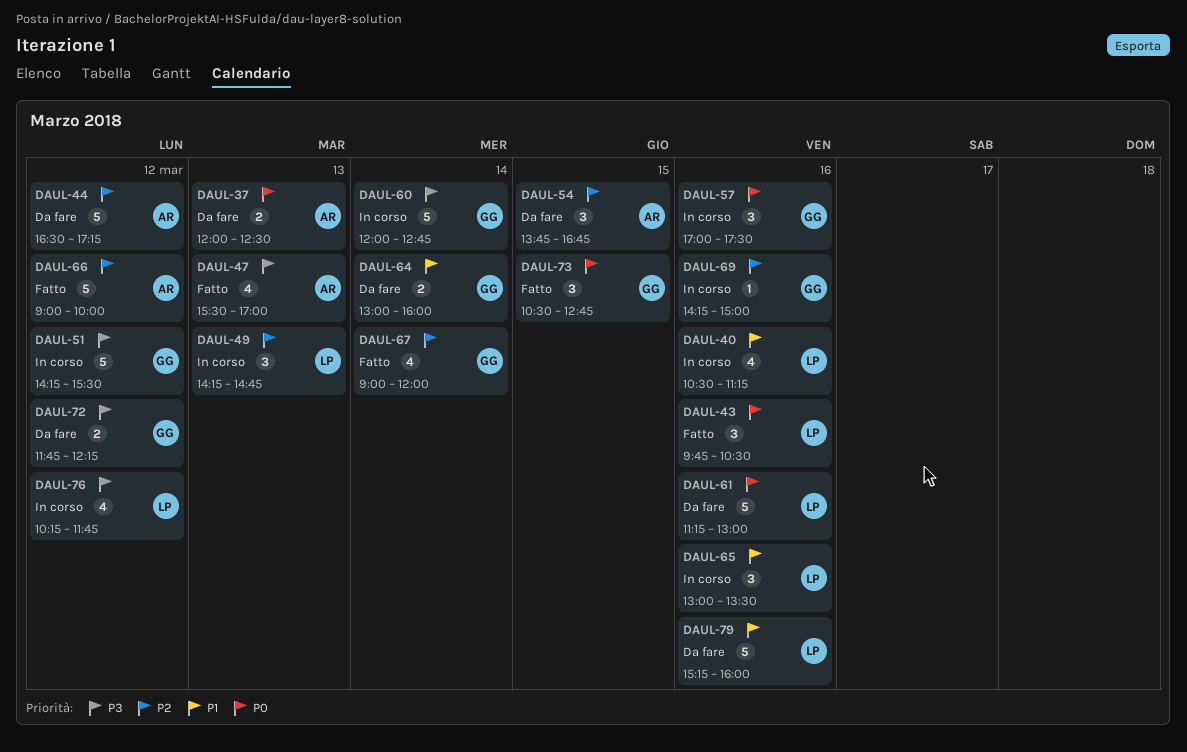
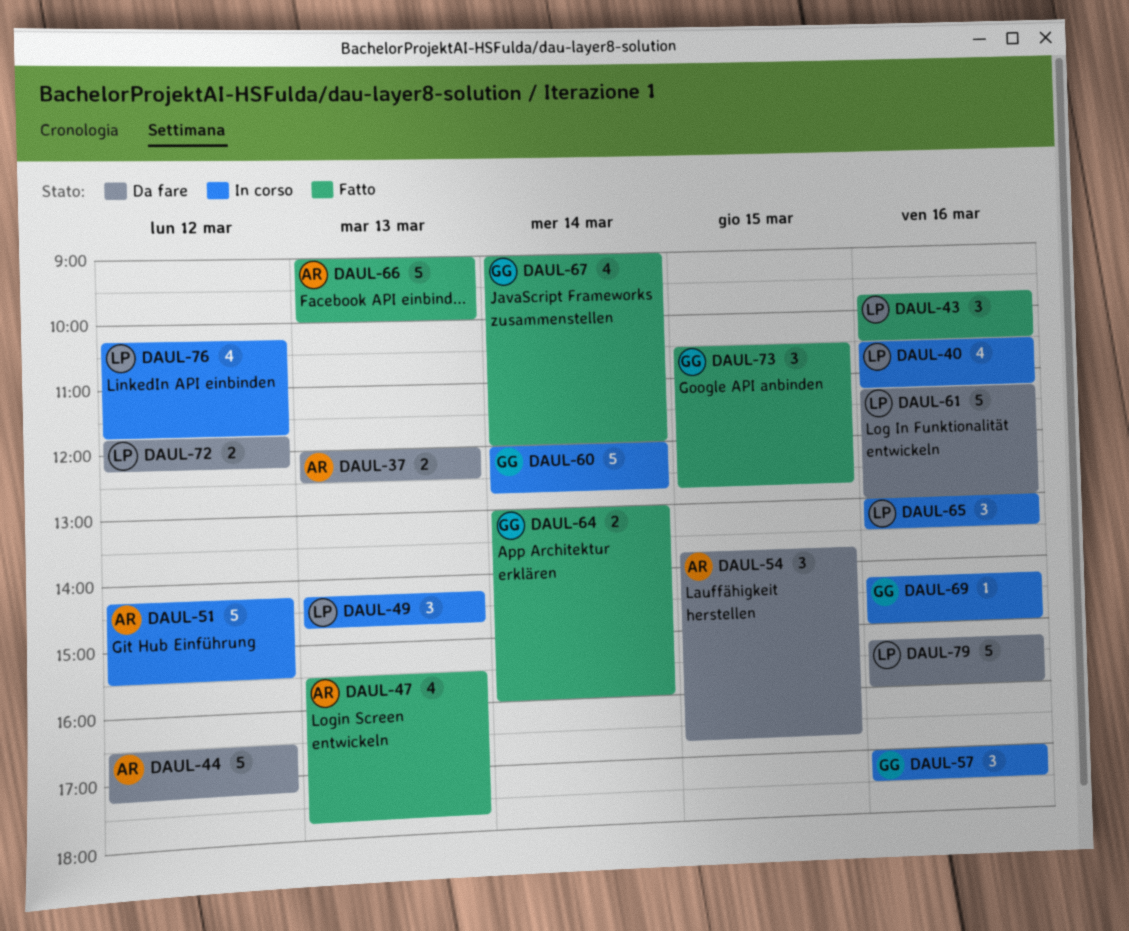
DAUL-47, ends: 17:00 -> 17:45
DAUL-51, owner: GG -> AR
DAUL-64, status: Da fare -> Fatto
DAUL-66, day: Mar 12 -> Mar 13
DAUL-72, owner: GG -> LP

